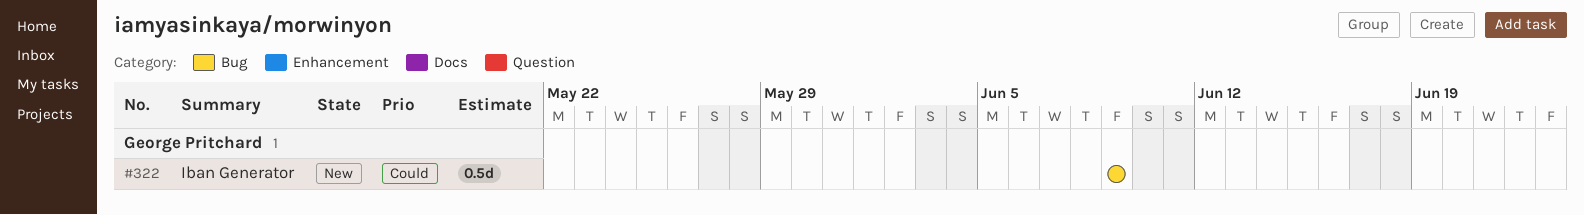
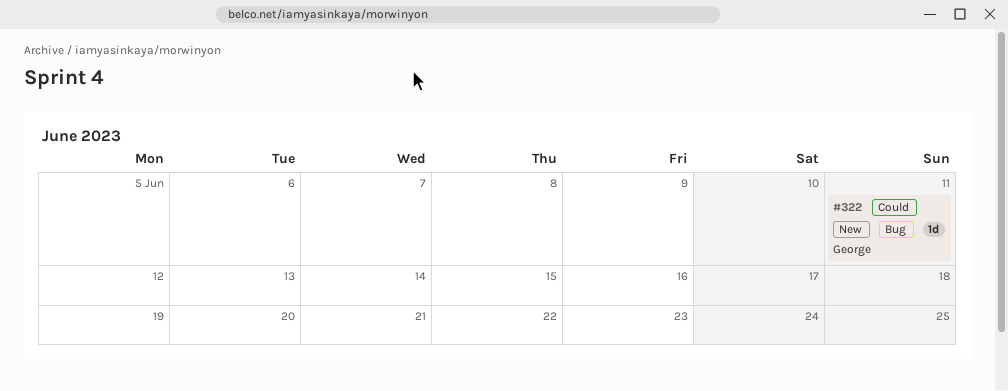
#322, estimate: 0.5d -> 1d
#322, due: Jun 9 -> Jun 11

